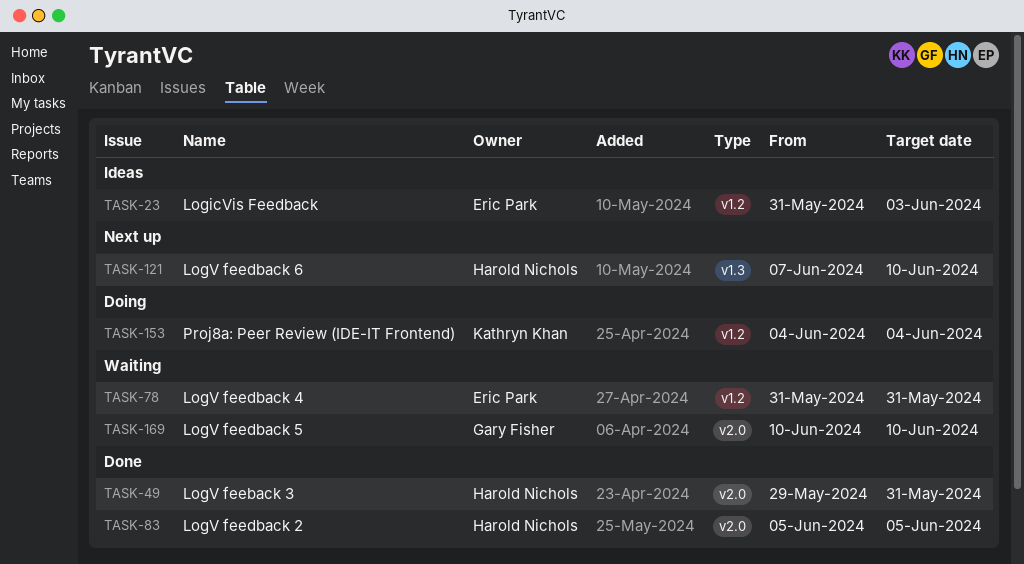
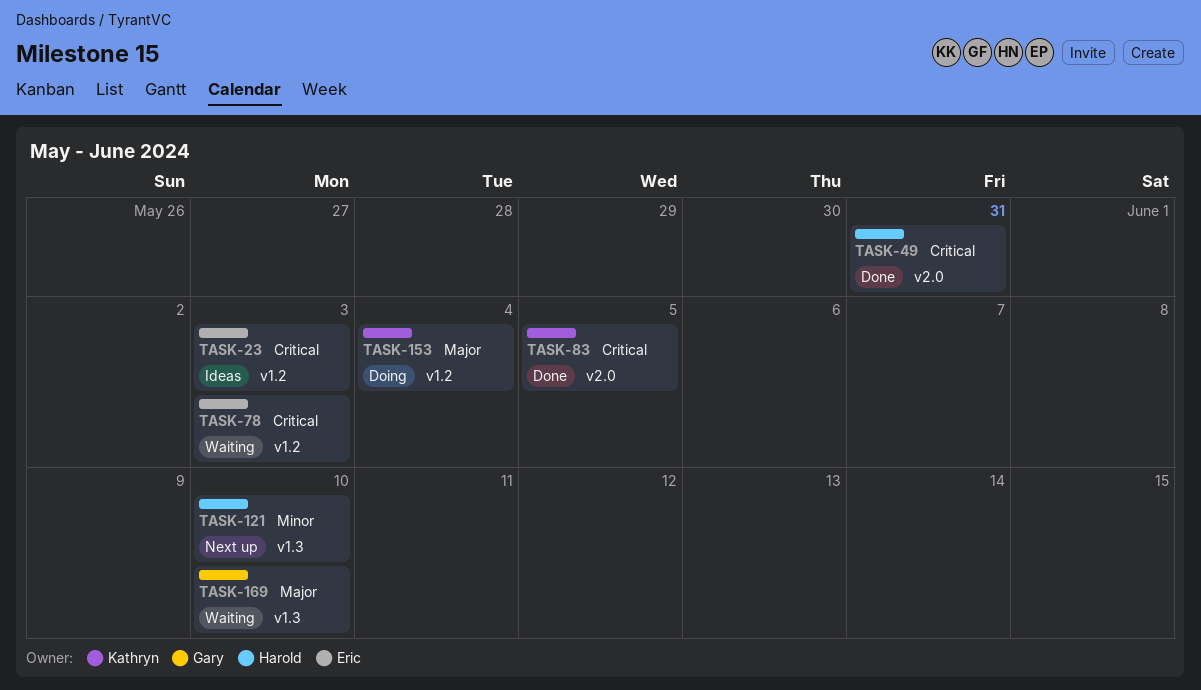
TASK-78, due: May 31 -> Jun 3
TASK-83, owner: Harold Nichols -> Kathryn Khan
TASK-169, label: v2.0 -> v1.3

